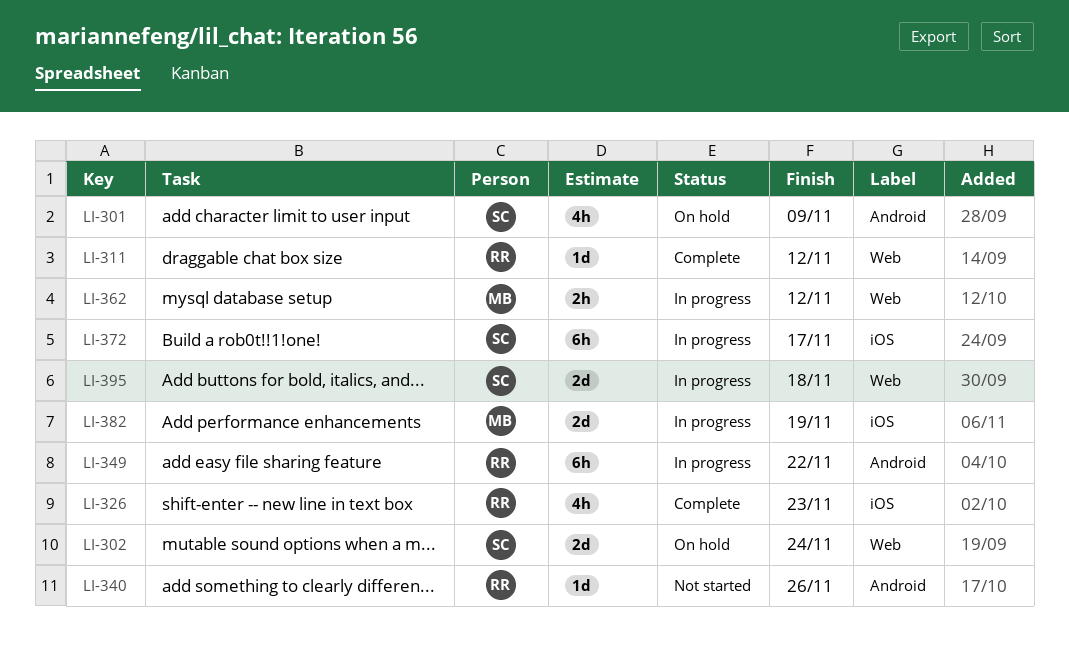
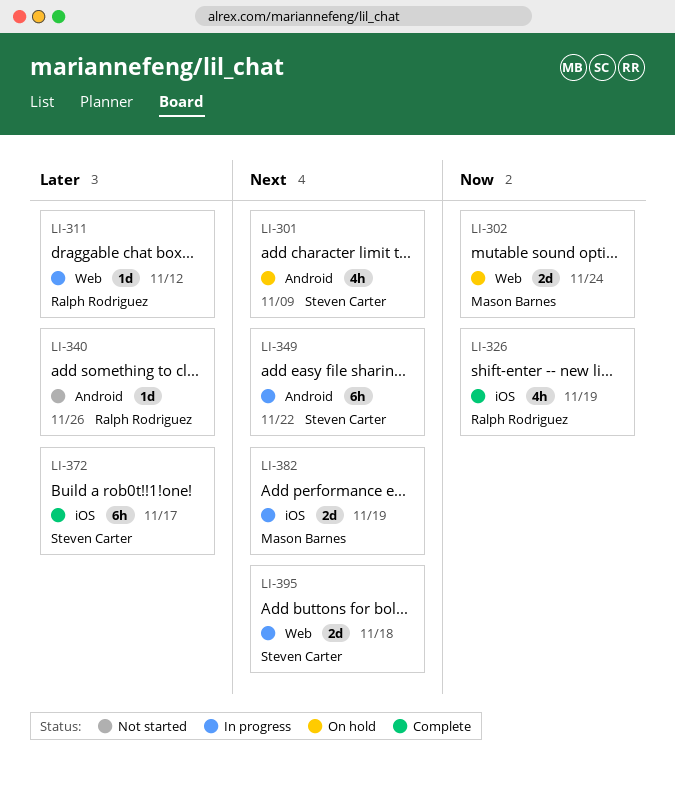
LI-302, owner: Steven Carter -> Mason Barnes
LI-311, status: Complete -> In progress
LI-326, due: Nov 23 -> Nov 19
LI-349, owner: Ralph Rodriguez -> Steven Carter
LI-362: present -> none
LI-372, status: In progress -> Complete

